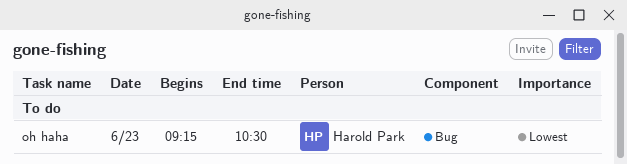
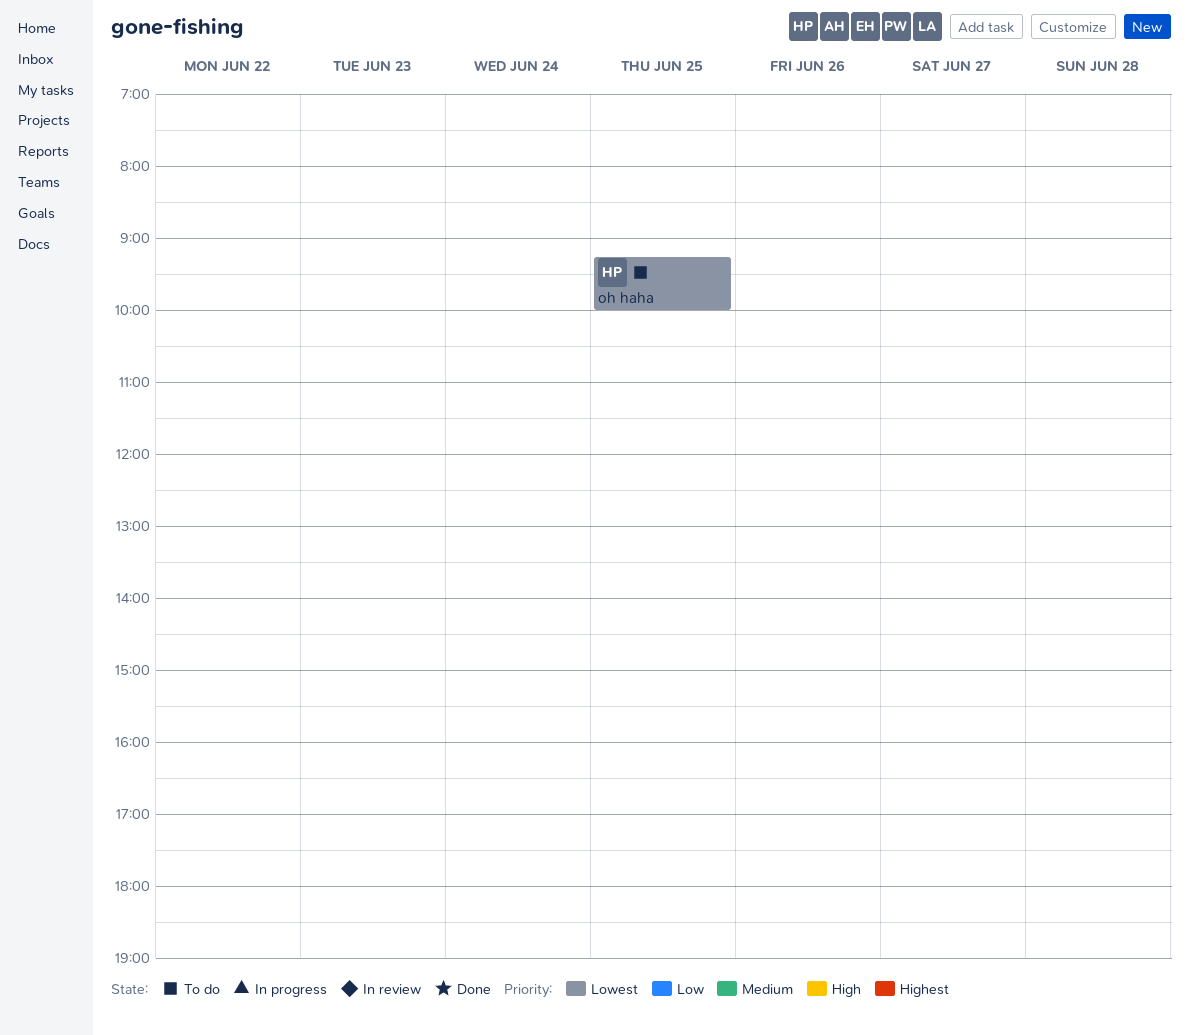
oh haha, day: Jun 23 -> Jun 25
oh haha, ends: 10:30 -> 10:00

